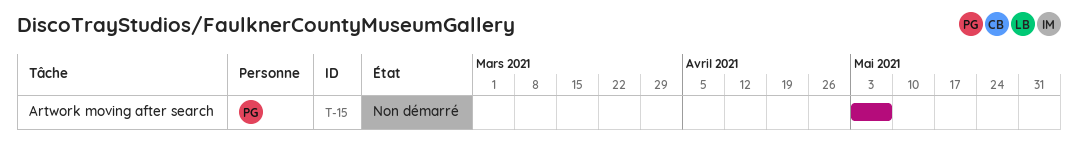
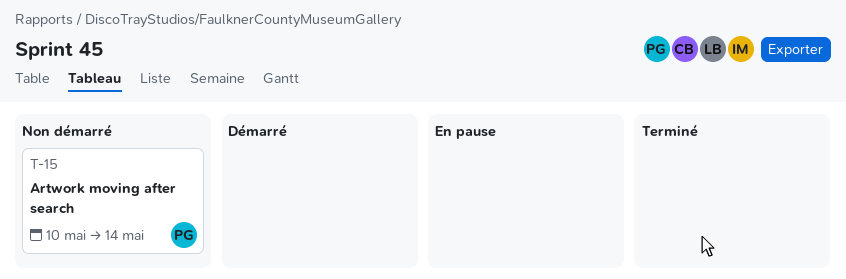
T-15, start: May 3 -> May 10
T-15, due: May 7 -> May 14

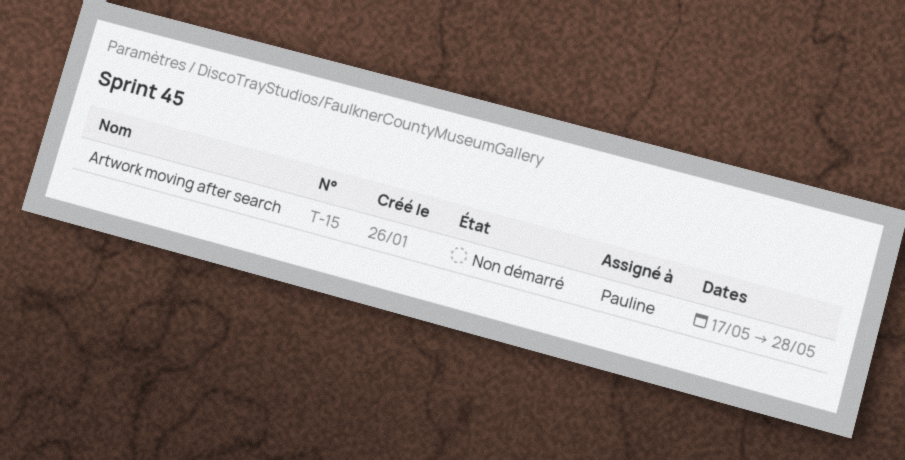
T-15, start: May 10 -> May 17
T-15, due: May 14 -> May 28

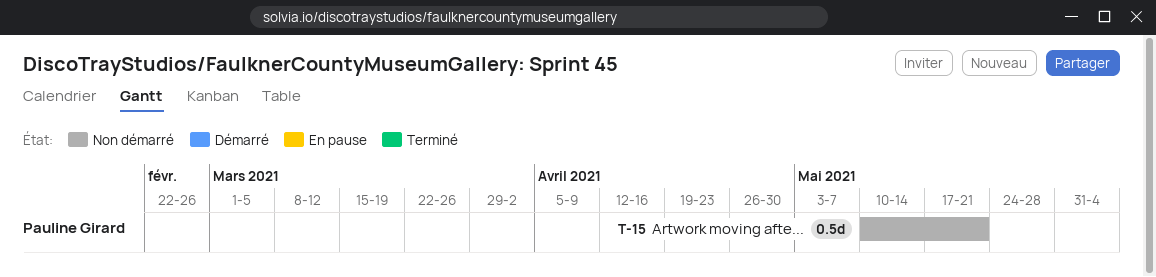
T-15, start: May 17 -> May 10
T-15, due: May 28 -> May 21

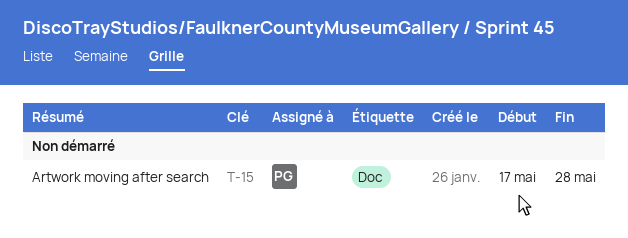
T-15, start: May 10 -> May 17
T-15, due: May 21 -> May 28

